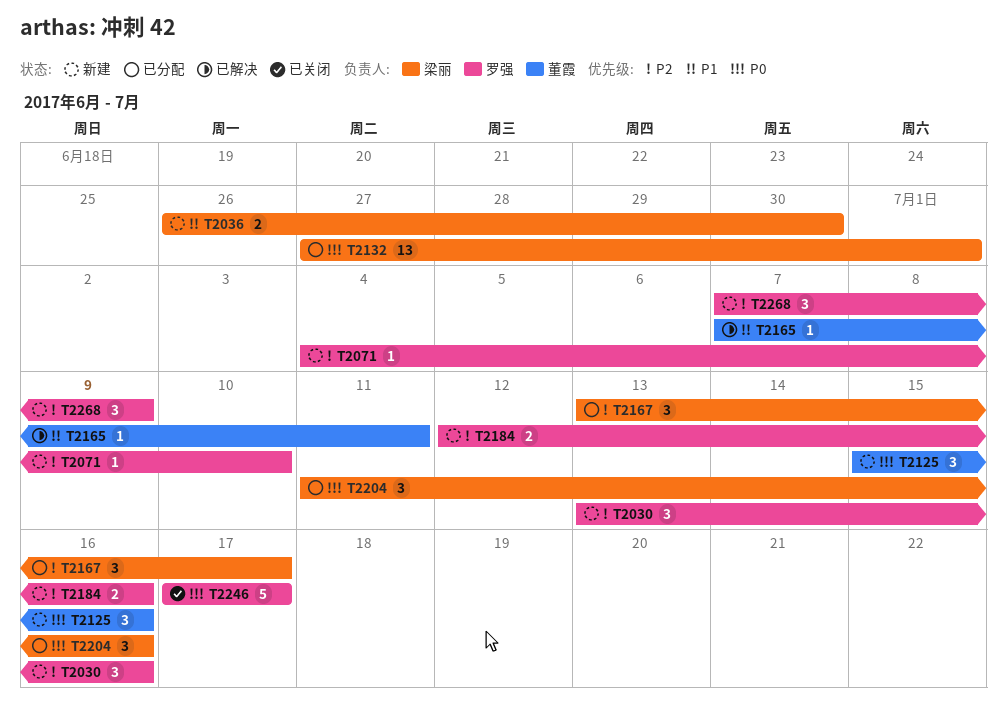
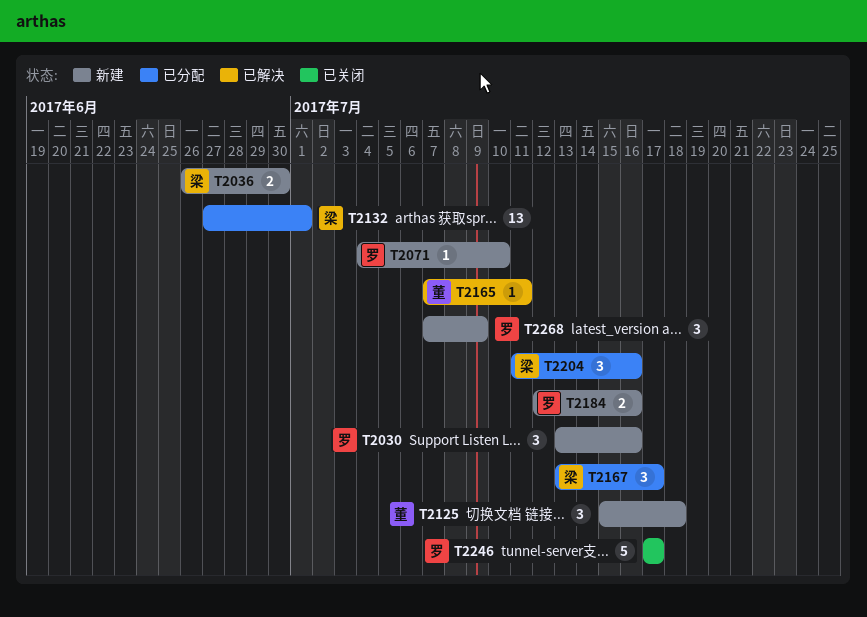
T2125, due: Jul 16 -> Jul 18

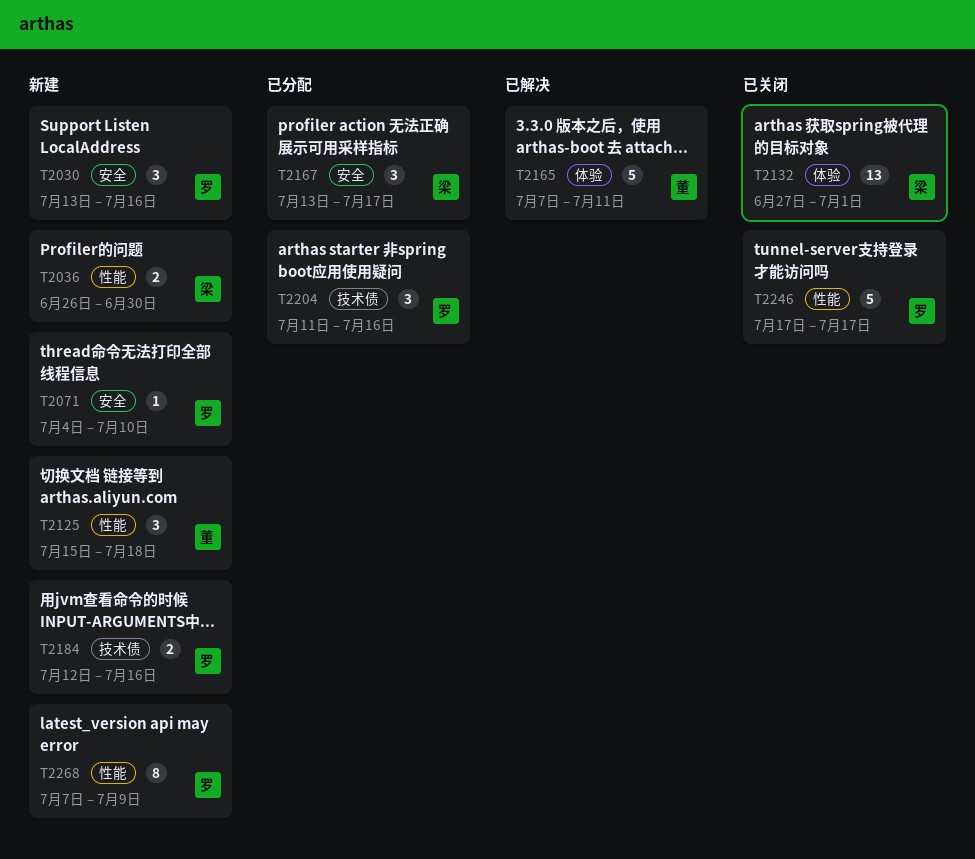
T2132, status: 已分配 -> 已关闭
T2165, estimate: 1 -> 5
T2204, owner: 梁 -> 罗
T2268, estimate: 3 -> 8

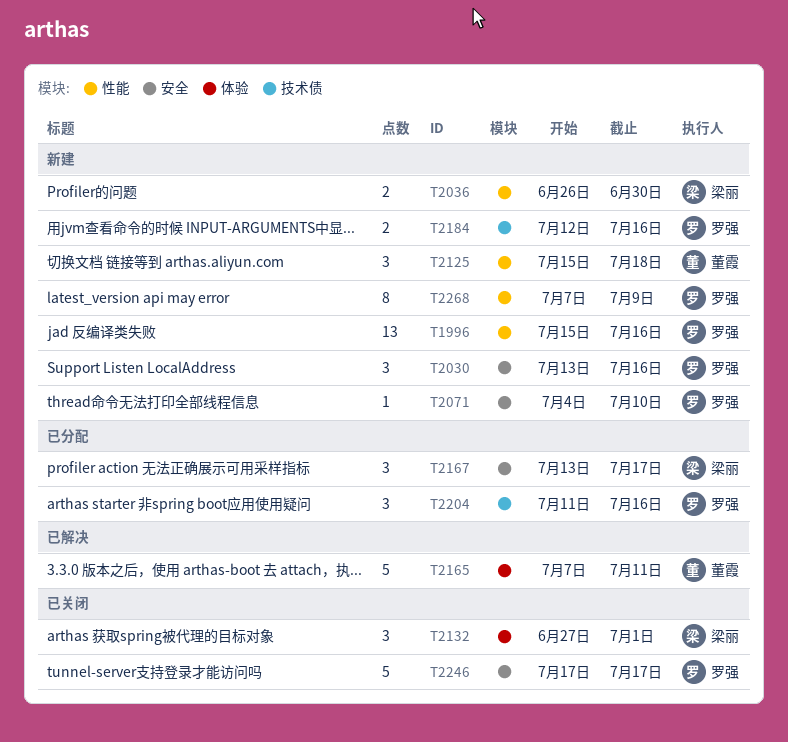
T1996: none -> present
T2132, estimate: 13 -> 3
T2246, label: 性能 -> 安全

